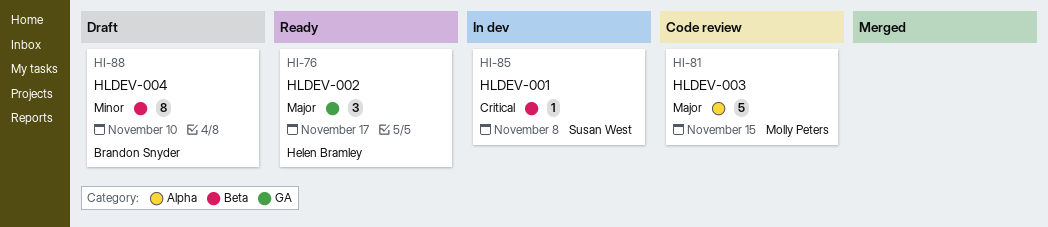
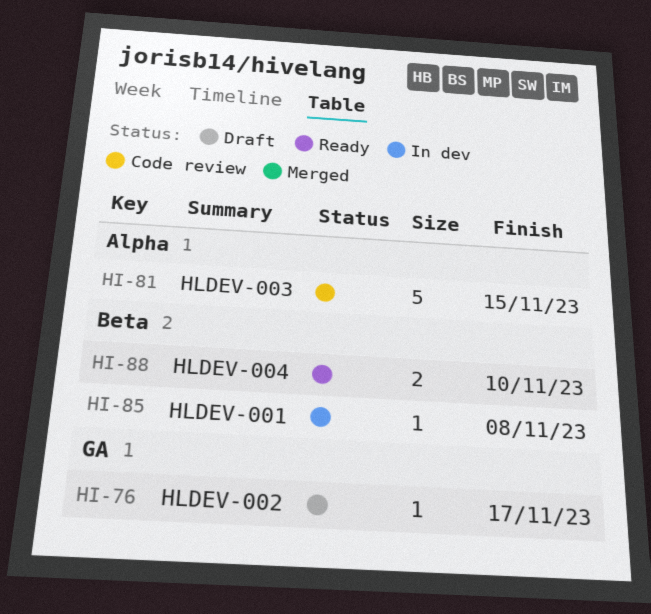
HI-76, status: Ready -> Draft
HI-76, estimate: 3 -> 1
HI-88, status: Draft -> Ready
HI-88, estimate: 8 -> 2

